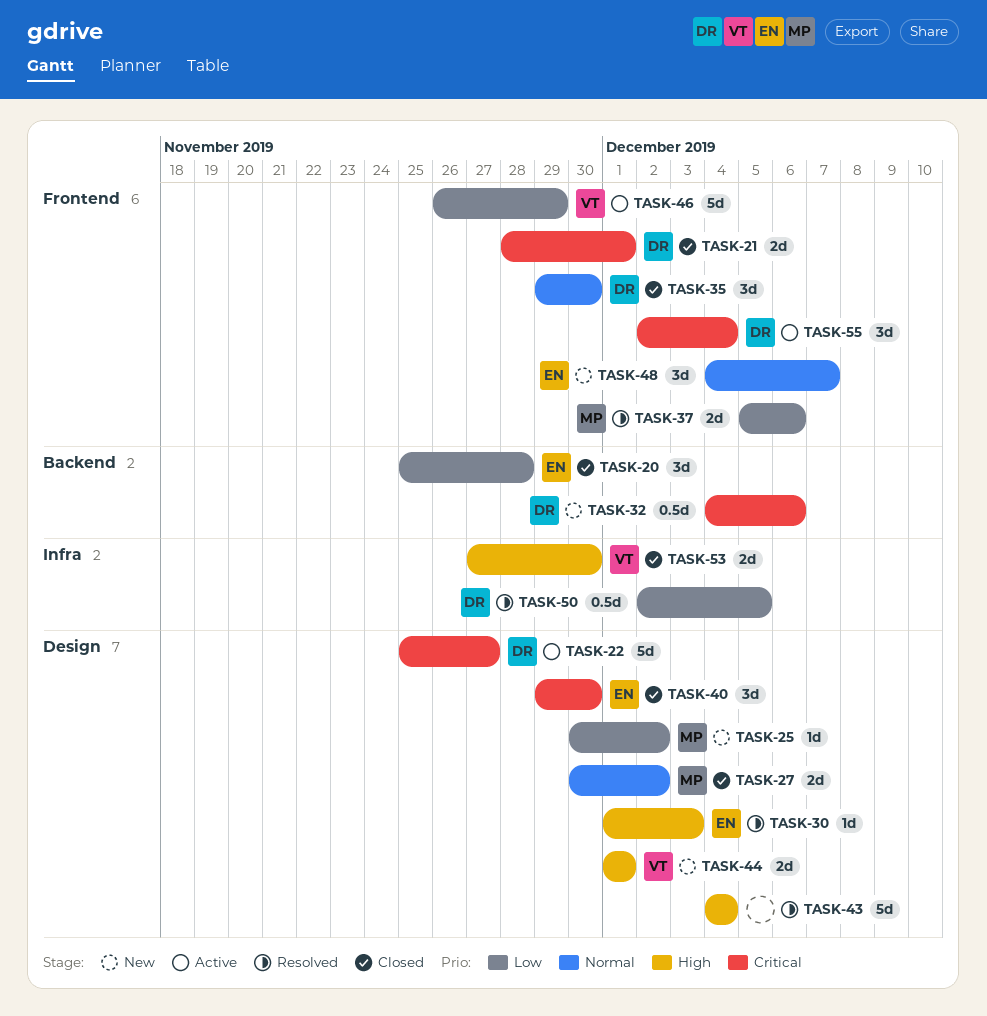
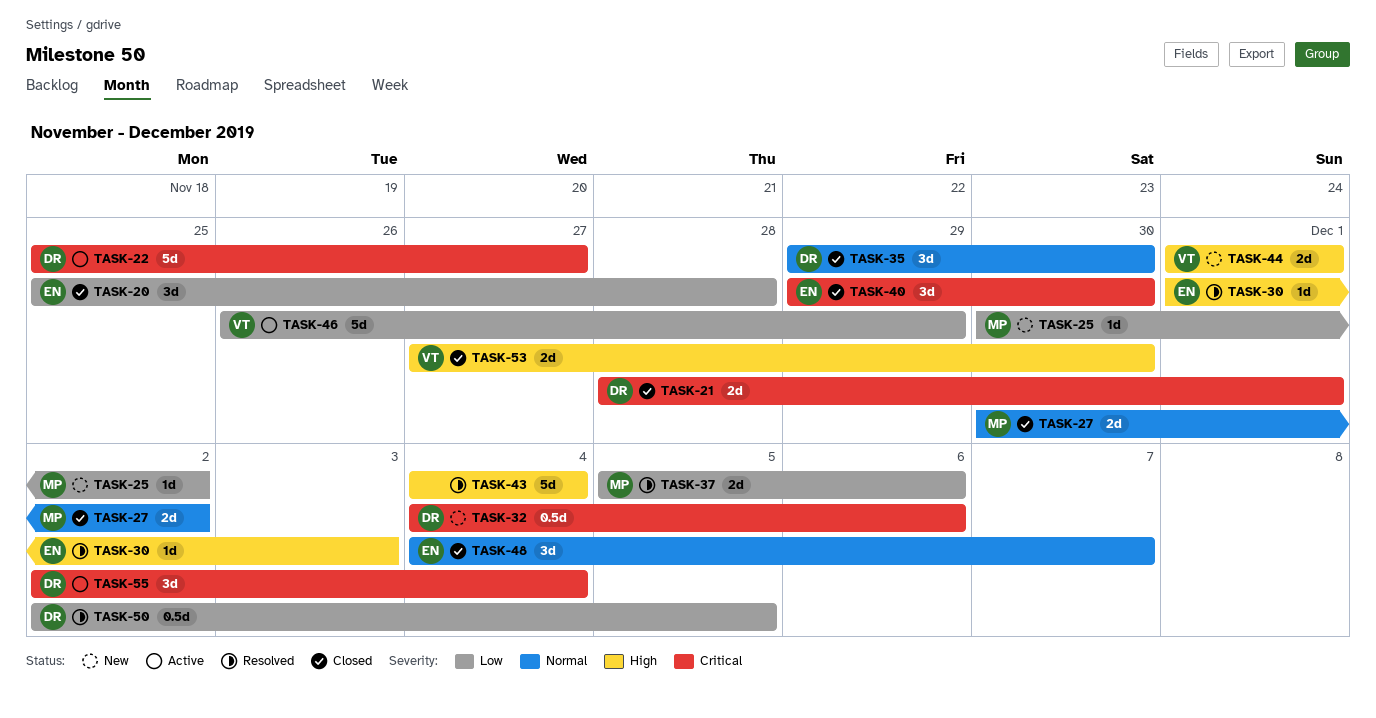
TASK-48, status: New -> Closed

